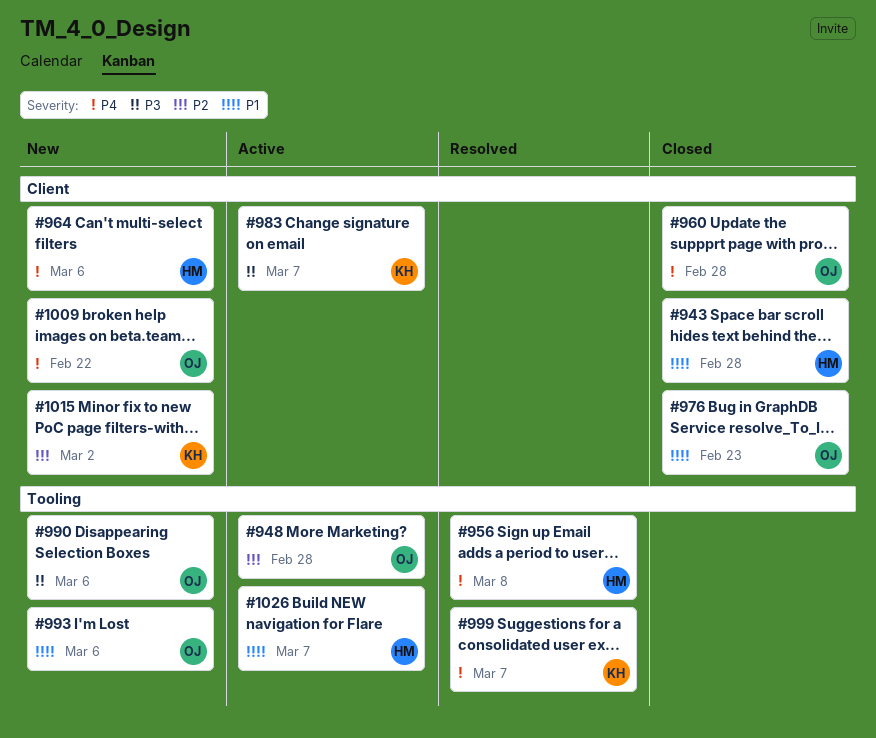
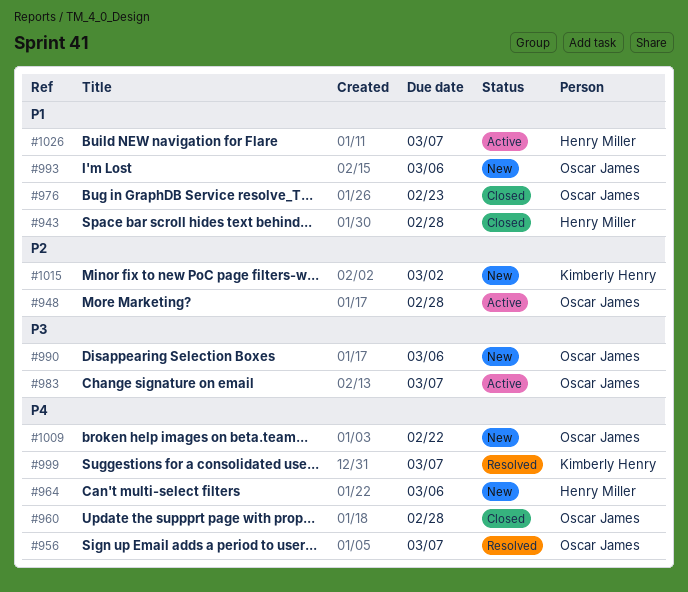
#956, owner: Henry Miller -> Oscar James
#956, due: Mar 8 -> Mar 7
#983, owner: Kimberly Henry -> Oscar James

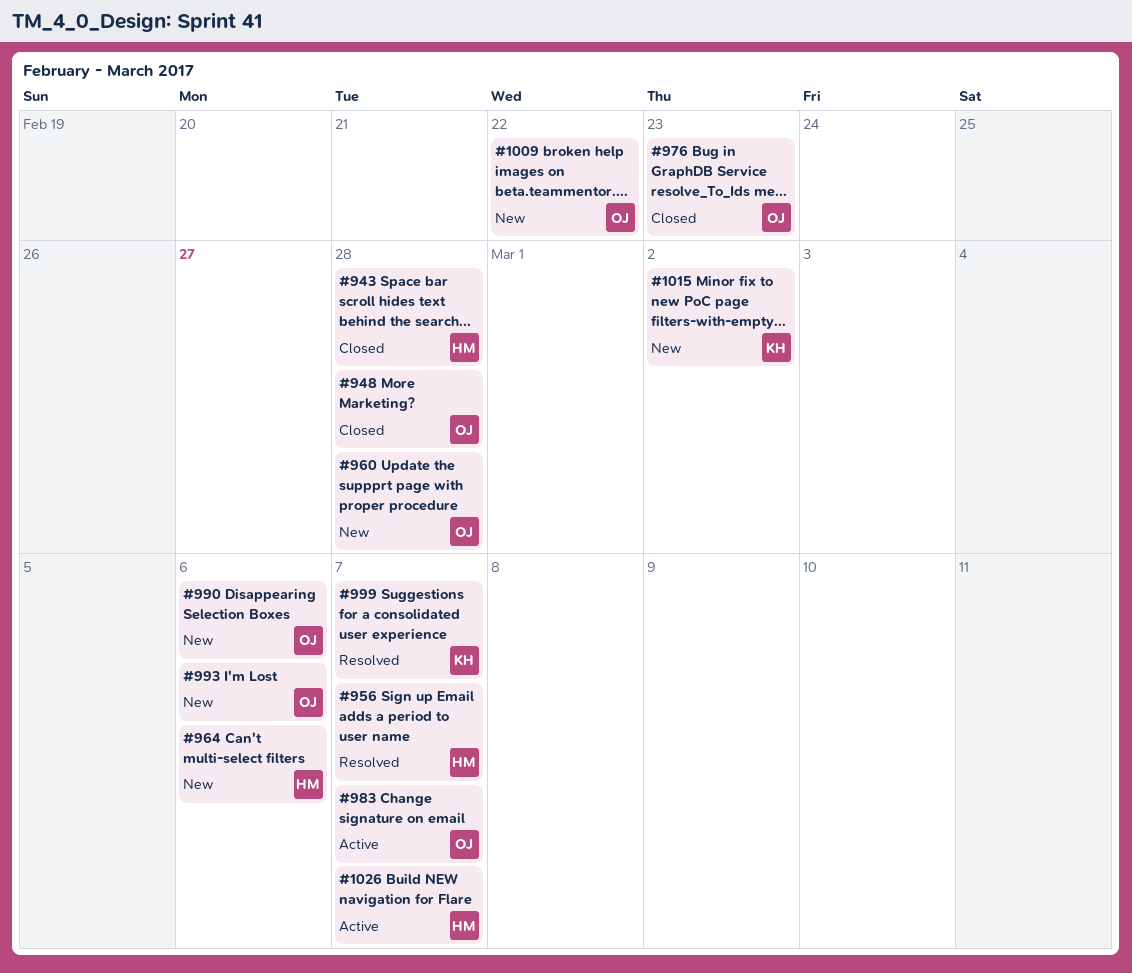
#948, status: Active -> Closed
#956, owner: Oscar James -> Henry Miller
#960, status: Closed -> New

